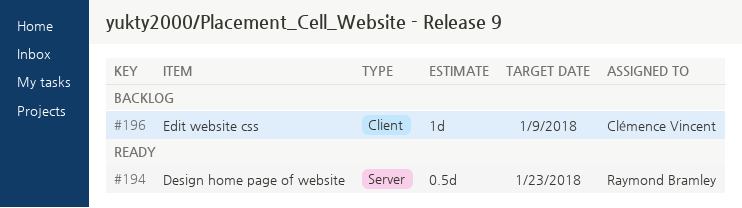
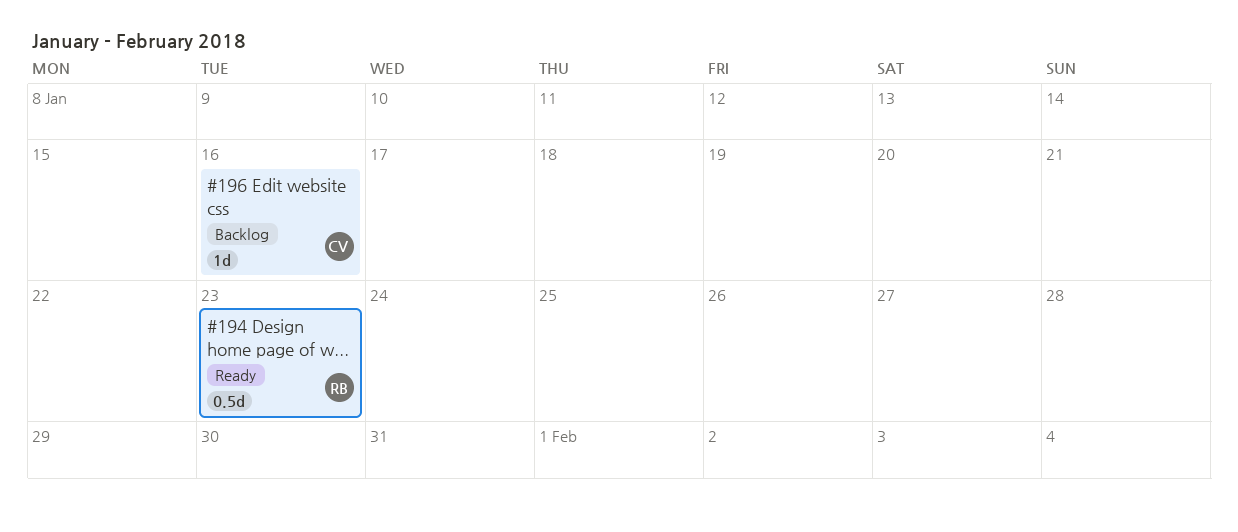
#196, due: Jan 9 -> Jan 16

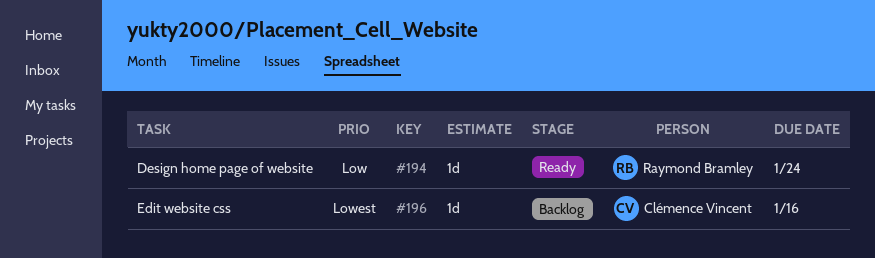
#194, estimate: 0.5d -> 1d
#194, due: Jan 23 -> Jan 24

